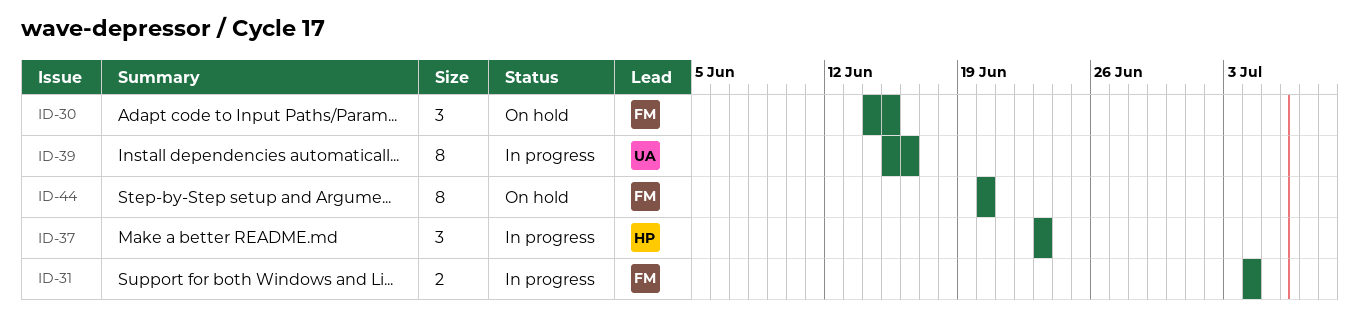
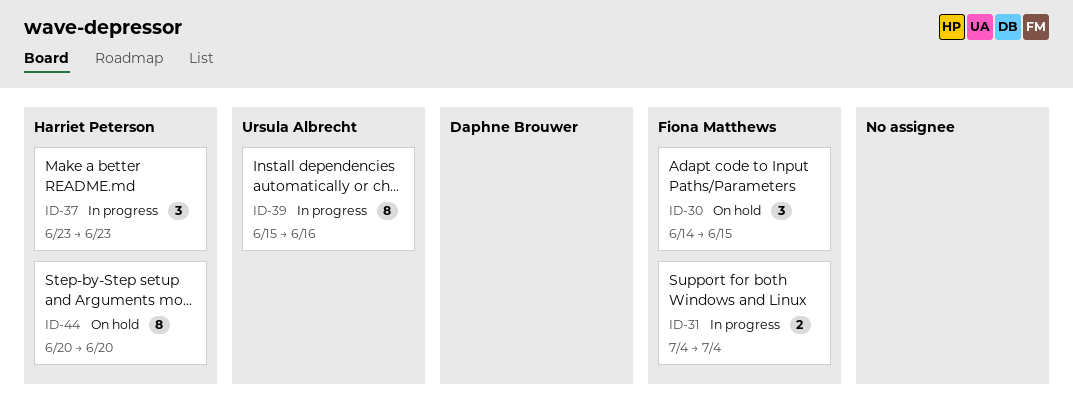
ID-44, owner: Fiona Matthews -> Harriet Peterson

